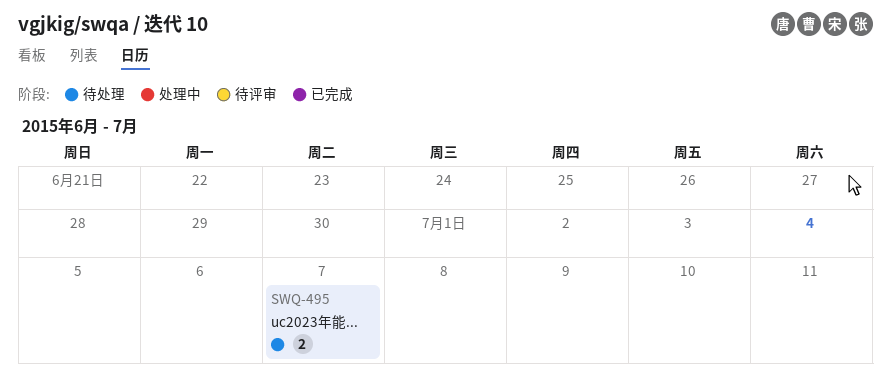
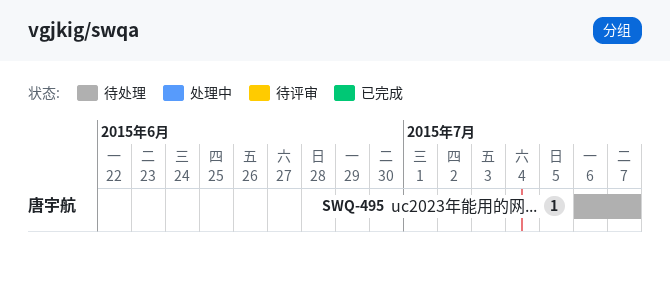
SWQ-495, estimate: 2 -> 1

